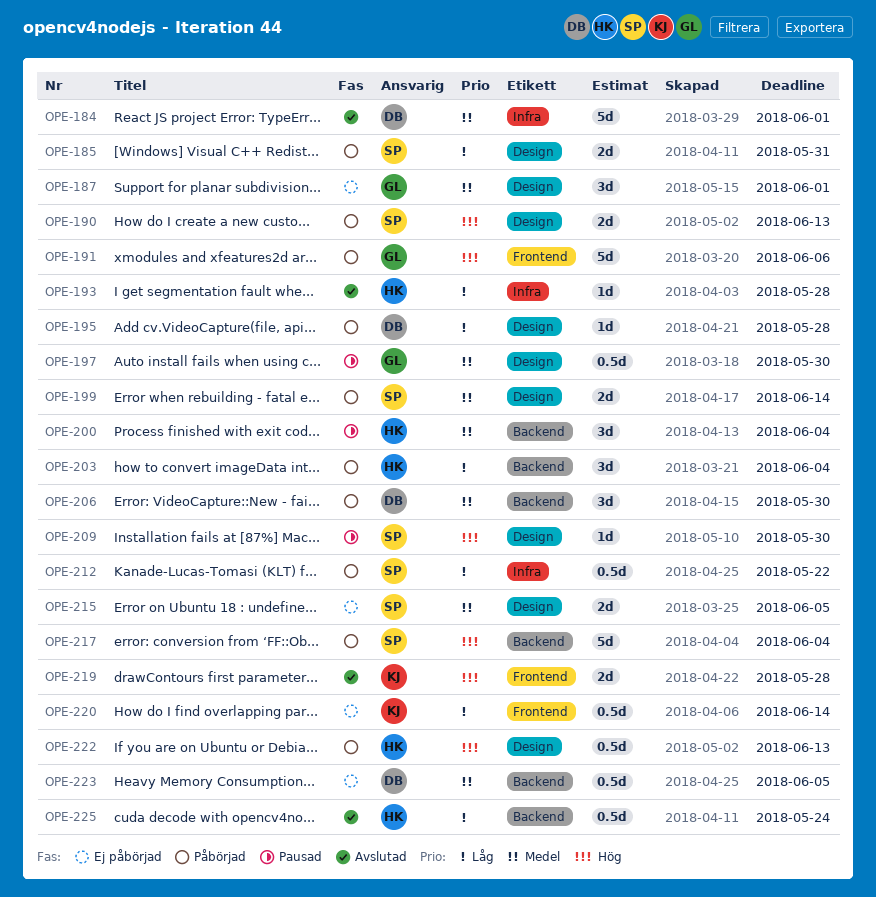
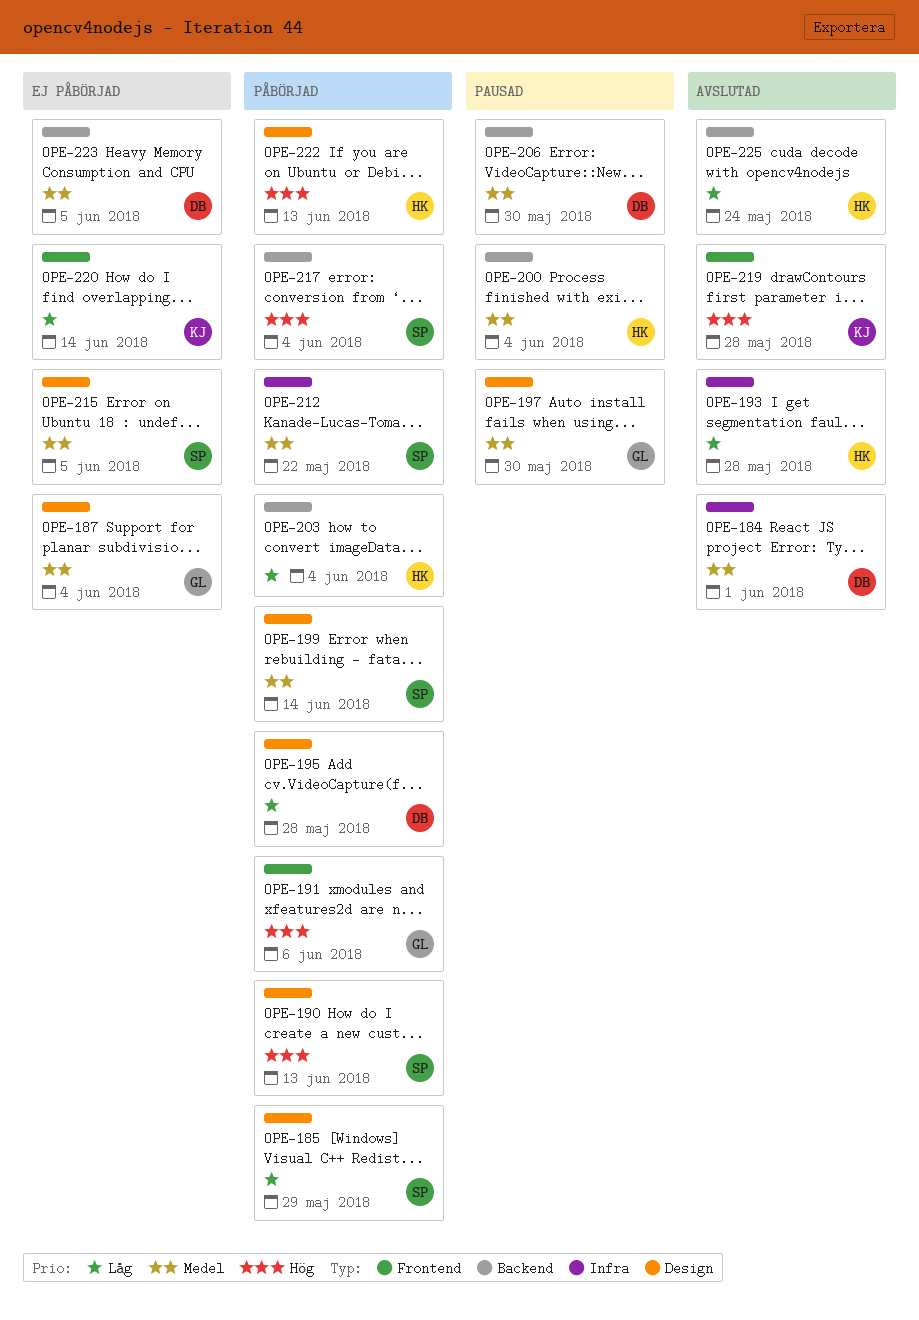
OPE-185, due: May 31 -> May 29
OPE-187, due: Jun 1 -> Jun 4
OPE-206, status: Påbörjad -> Pausad
OPE-209: present -> none
OPE-212, priority: Låg -> Medel

